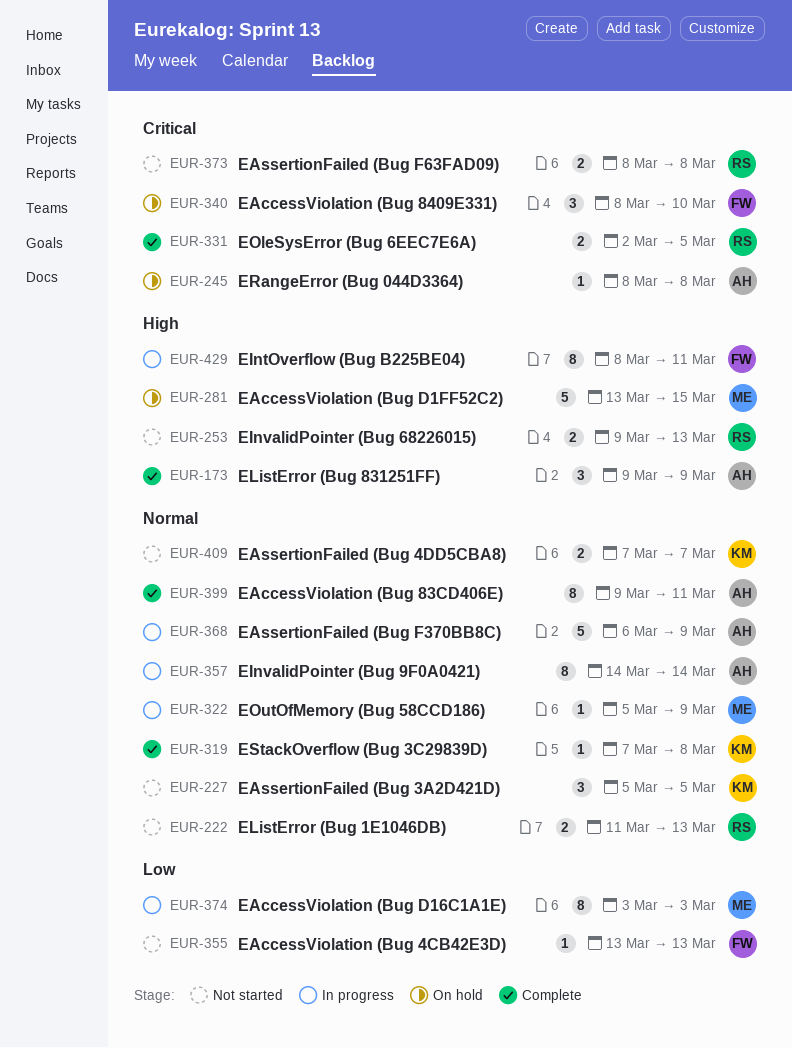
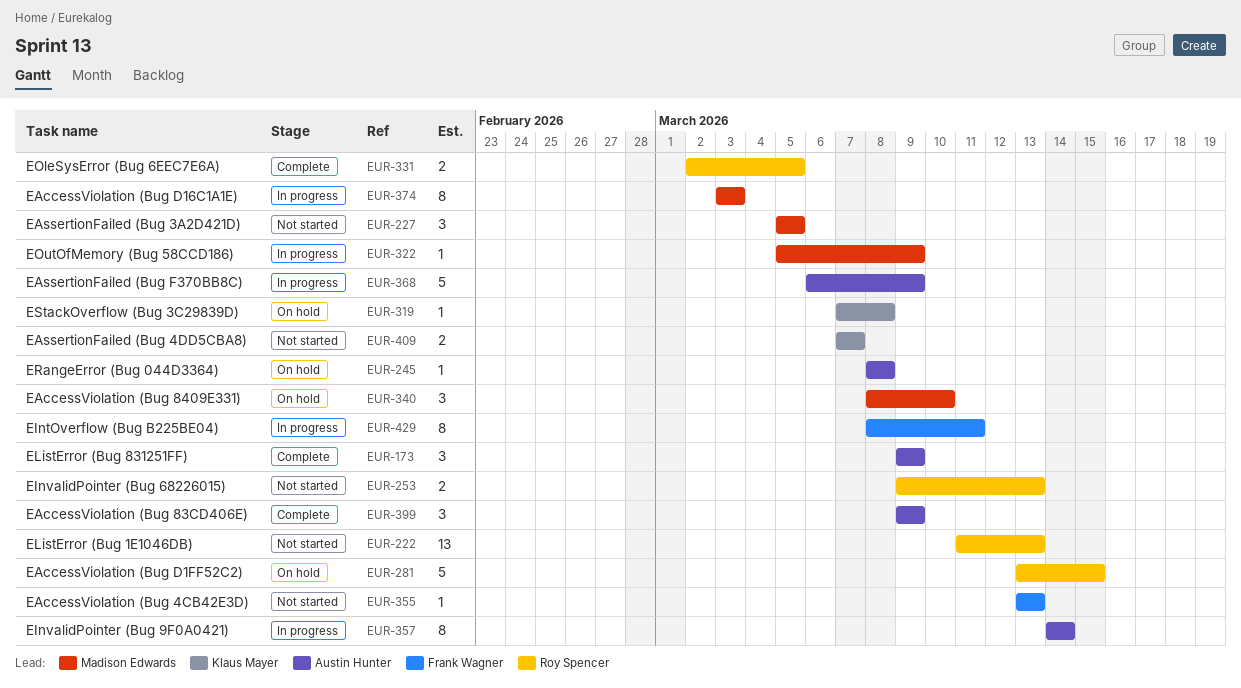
EUR-222, estimate: 2 -> 13
EUR-227, owner: Klaus Mayer -> Madison Edwards
EUR-281, owner: Madison Edwards -> Roy Spencer
EUR-319, status: Complete -> On hold
EUR-340, owner: Frank Wagner -> Madison Edwards
EUR-373: present -> none
EUR-399, estimate: 8 -> 3
EUR-399, due: Mar 11 -> Mar 9

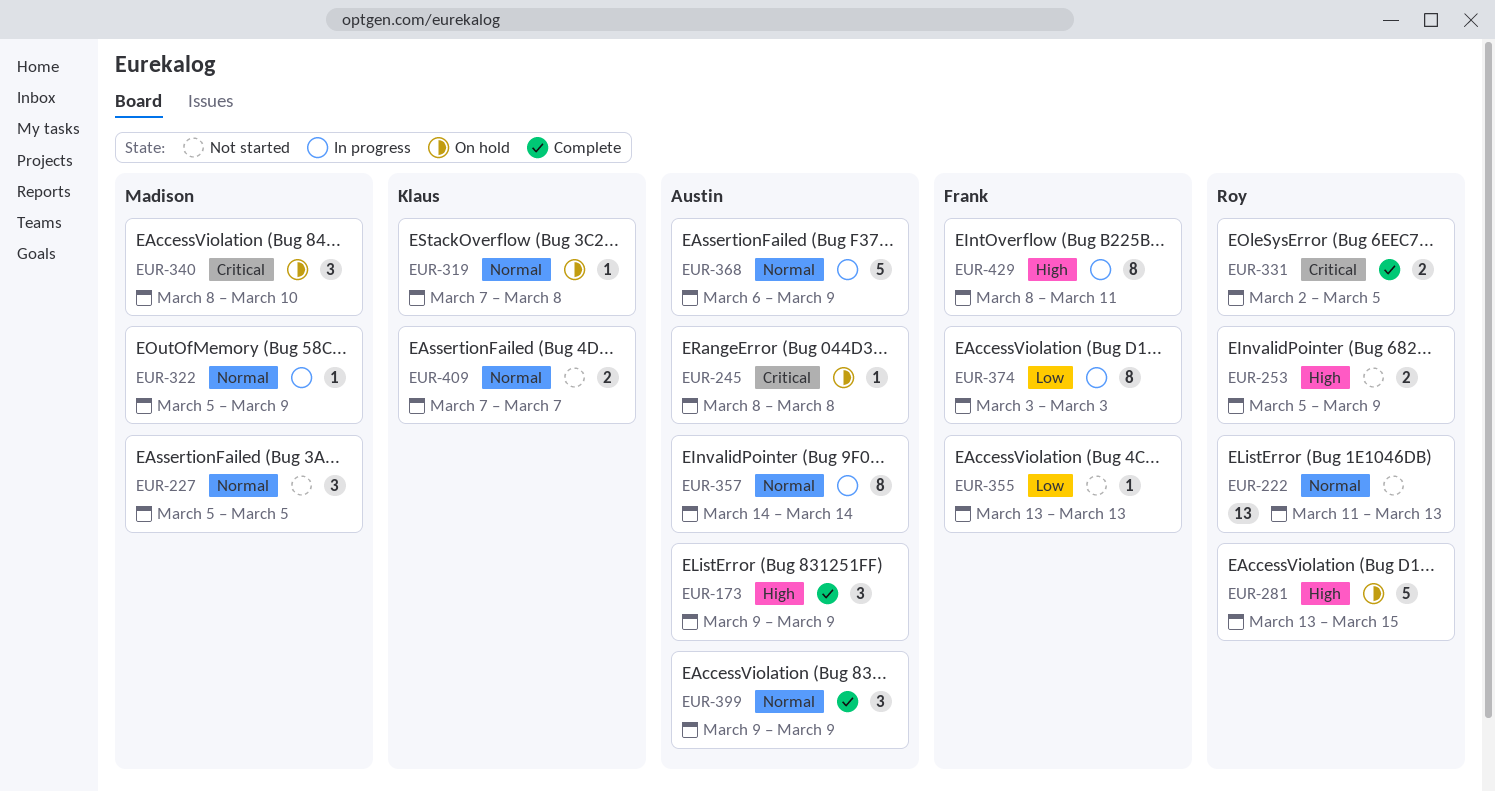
EUR-253, start: Mar 9 -> Mar 5
EUR-253, due: Mar 13 -> Mar 9
EUR-374, owner: Madison Edwards -> Frank Wagner

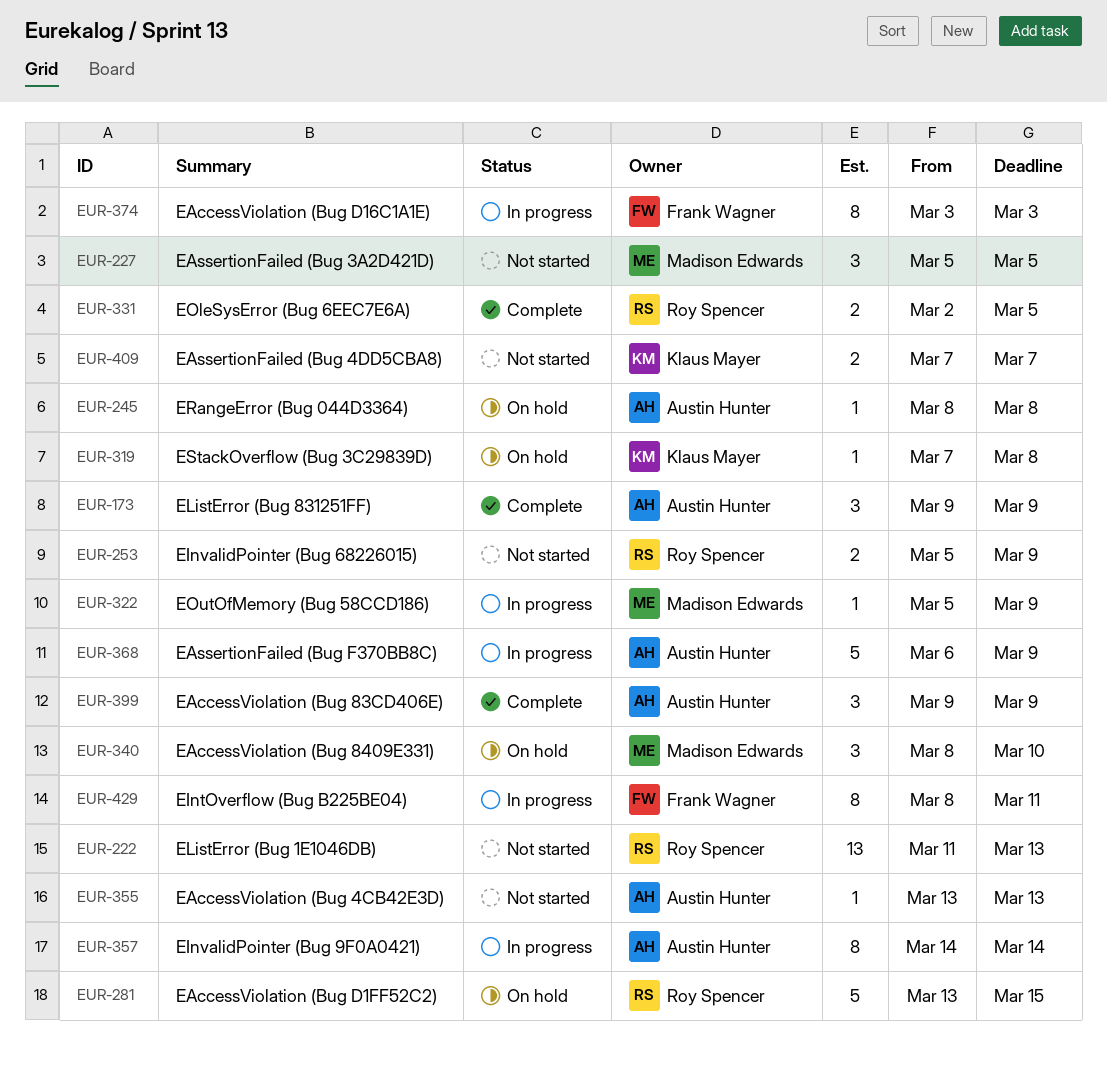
EUR-355, owner: Frank Wagner -> Austin Hunter

